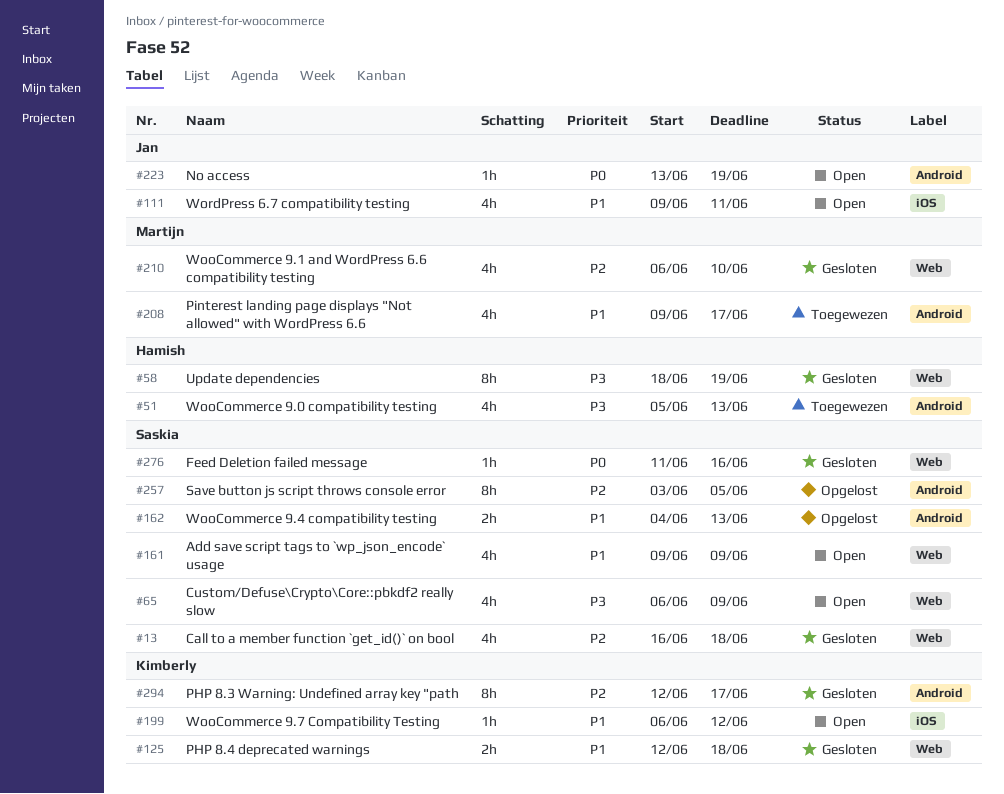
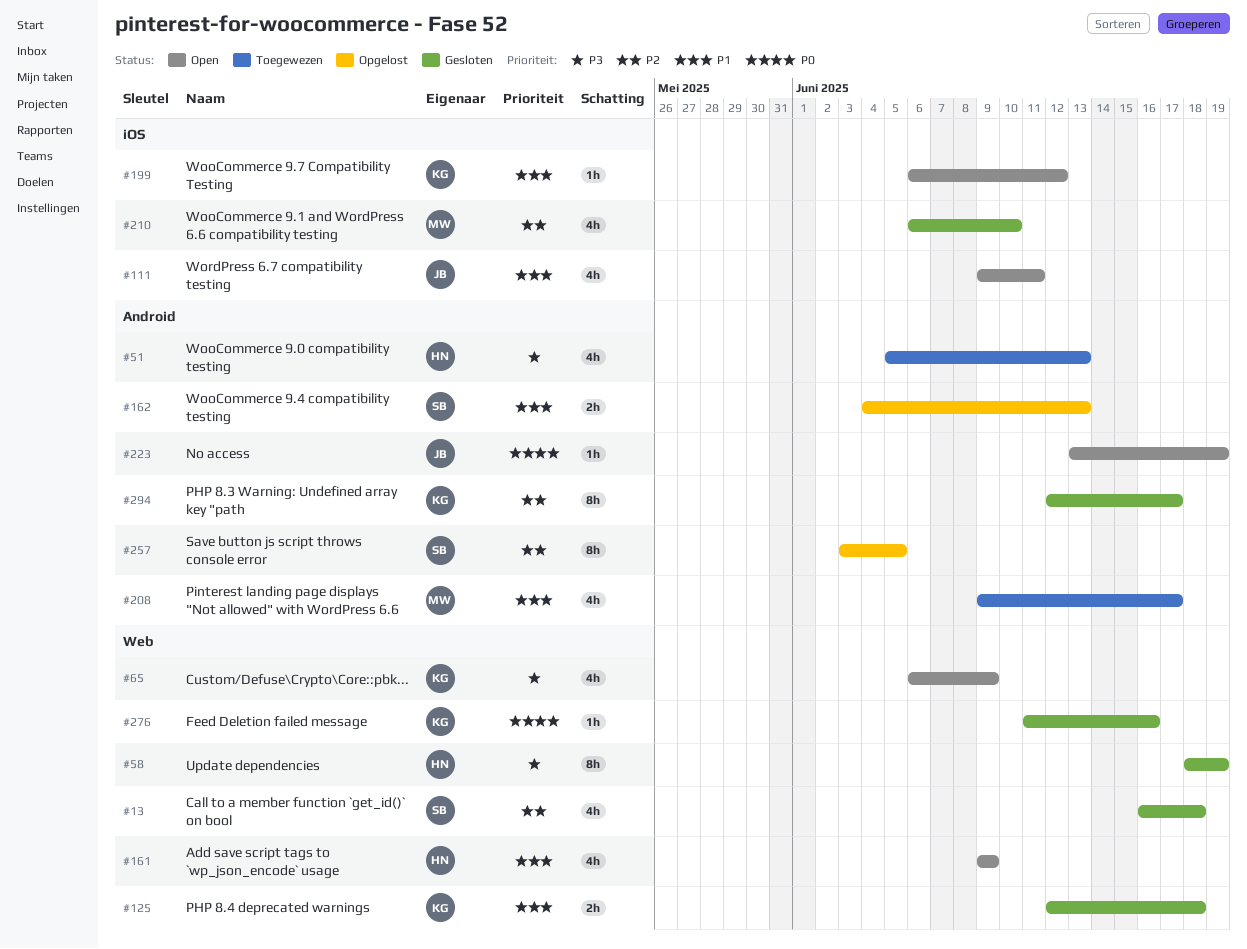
#65, owner: Saskia -> Kimberly
#161, owner: Saskia -> Hamish
#210, label: Web -> iOS
#276, owner: Saskia -> Kimberly

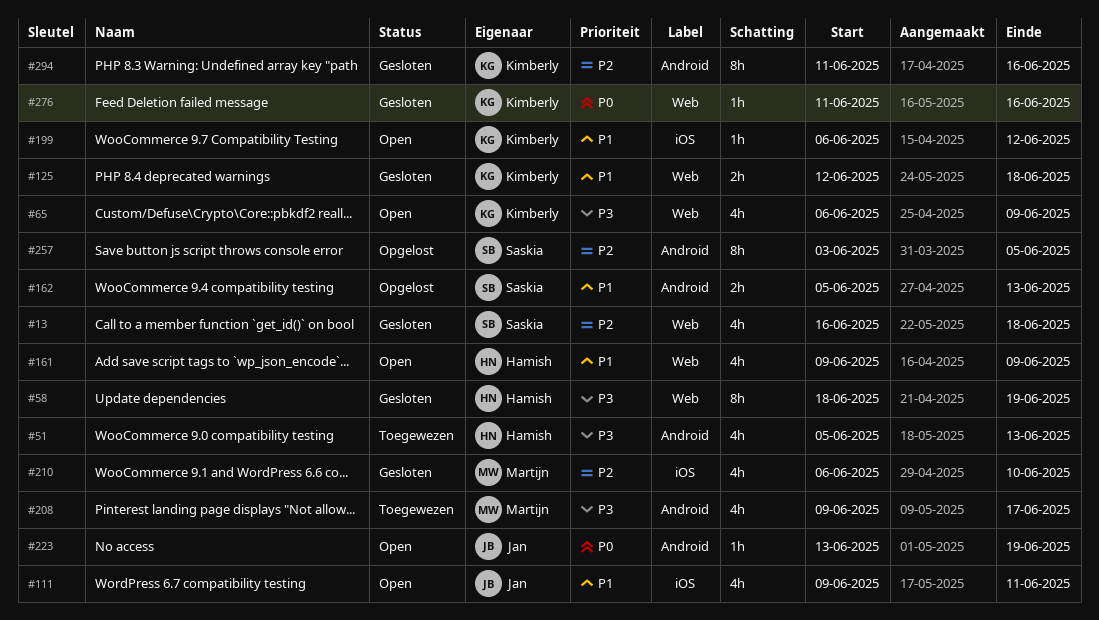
#162, start: Jun 4 -> Jun 5
#208, priority: P1 -> P3
#294, start: Jun 12 -> Jun 11
#294, due: Jun 17 -> Jun 16

